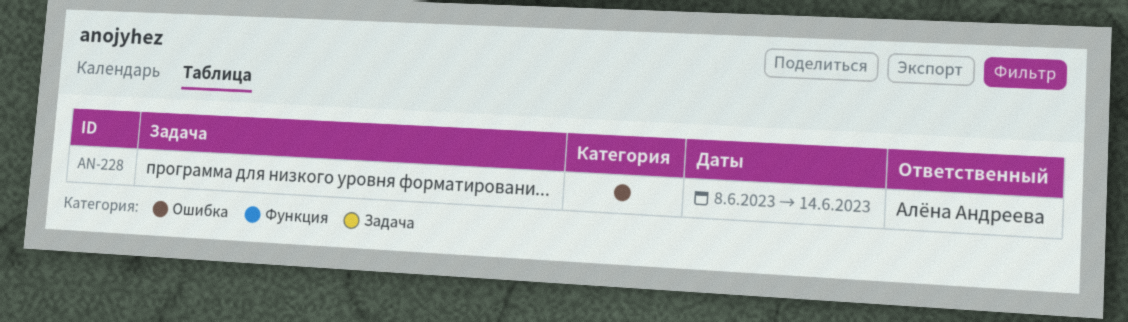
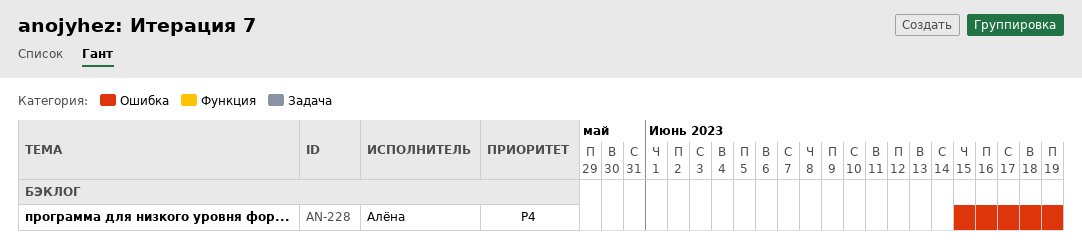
AN-228, start: Jun 8 -> Jun 15
AN-228, due: Jun 14 -> Jun 19

